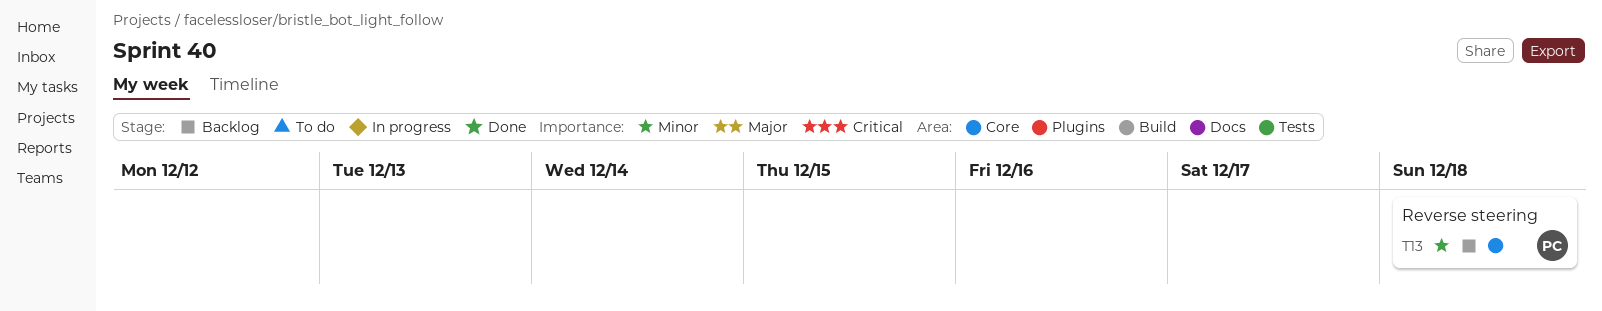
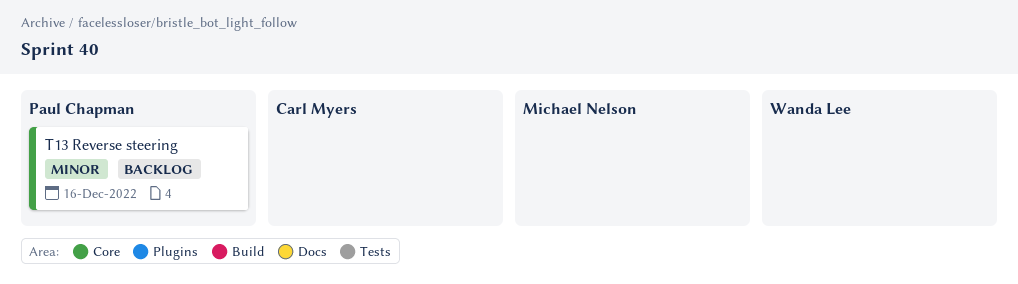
T13, due: Dec 18 -> Dec 16

